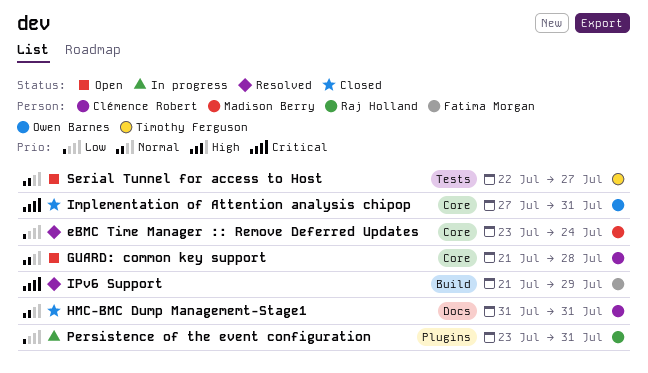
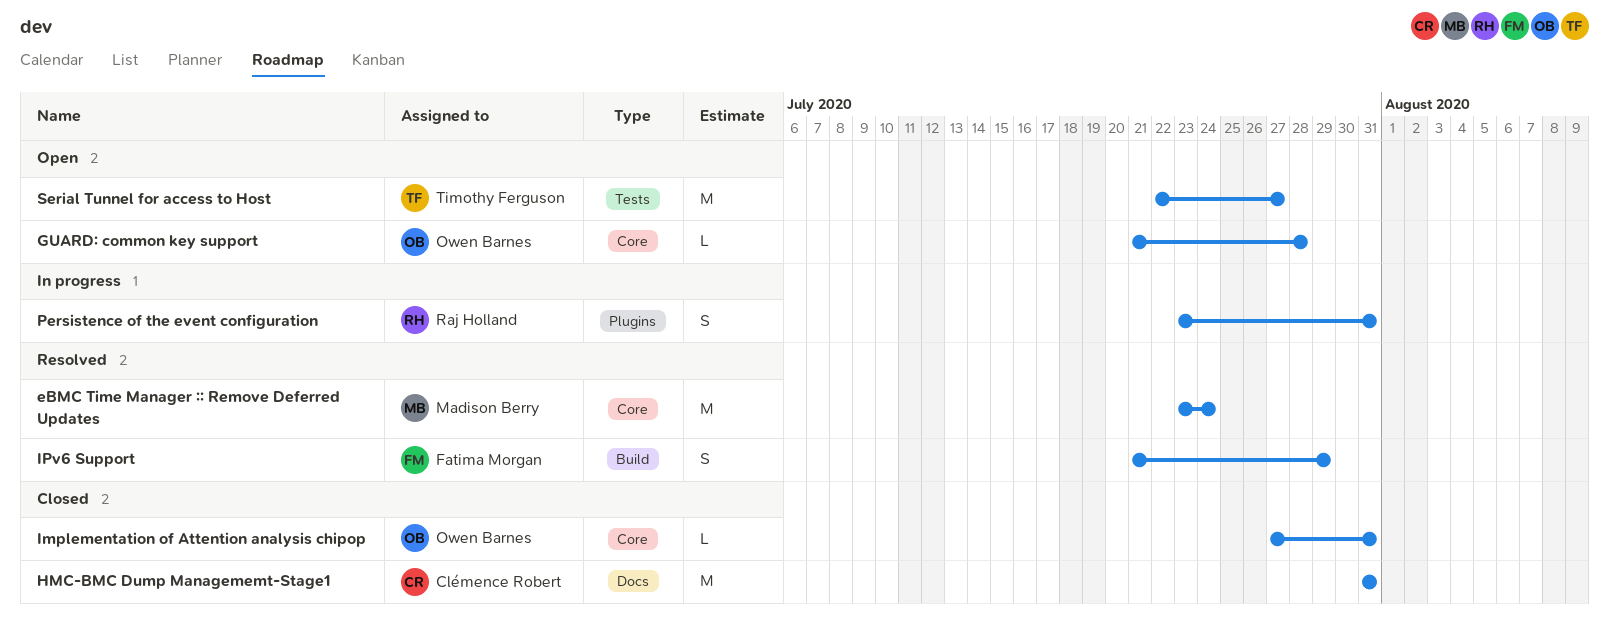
GUARD: common key support, owner: Clémence Robert -> Owen Barnes

